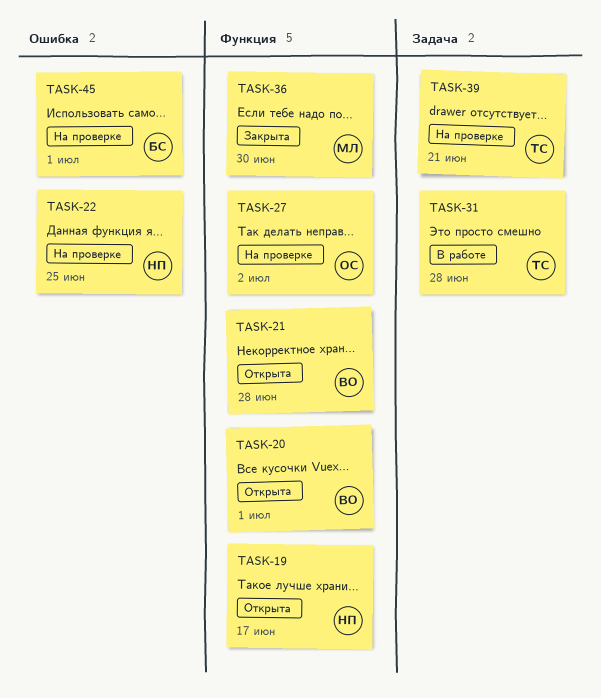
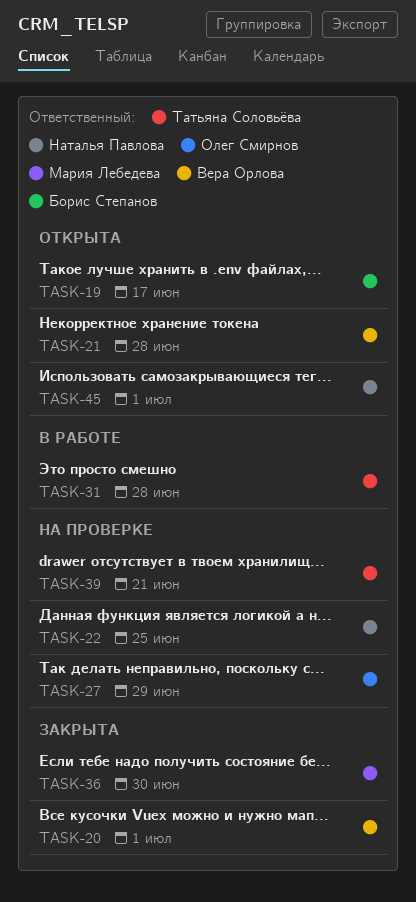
TASK-19, owner: Наталья Павлова -> Борис Степанов
TASK-20, status: Открыта -> Закрыта
TASK-27, due: Jul 2 -> Jun 29
TASK-45, status: На проверке -> Открыта
TASK-45, owner: Борис Степанов -> Наталья Павлова

